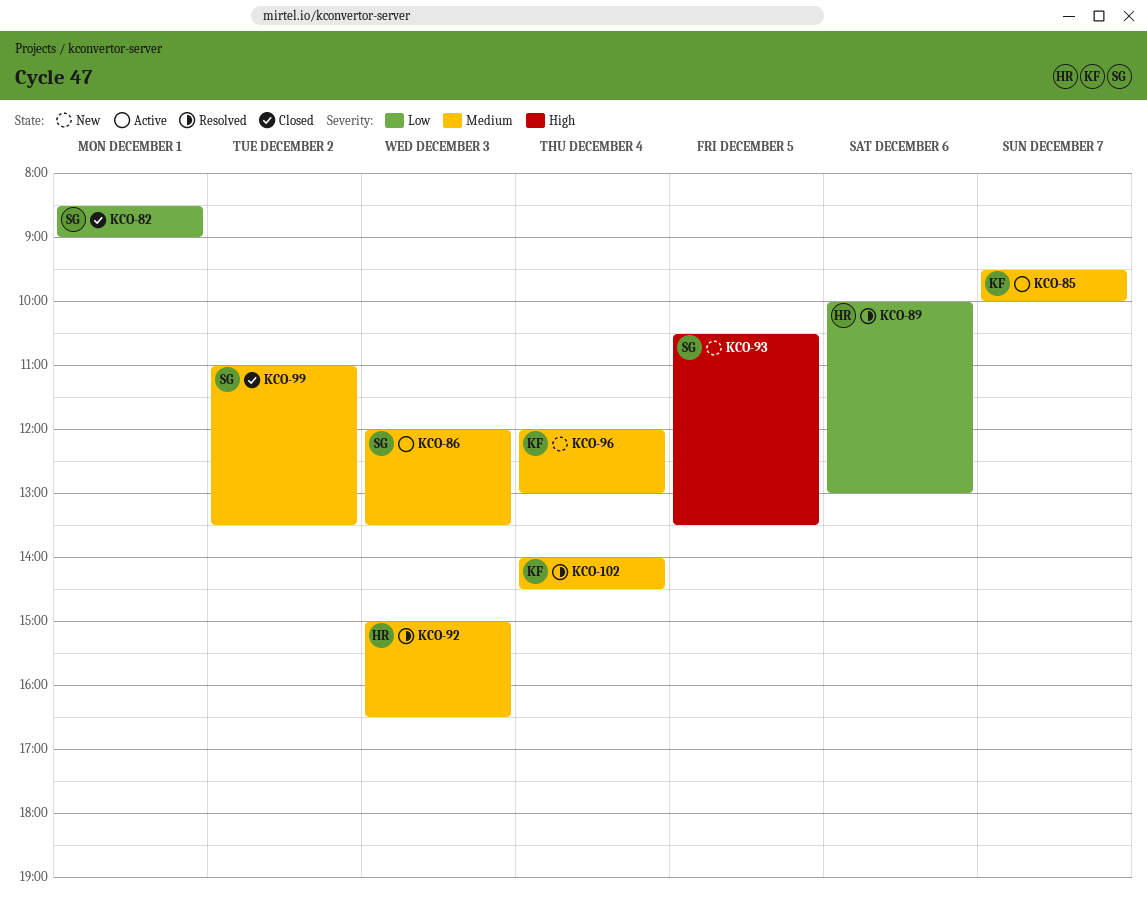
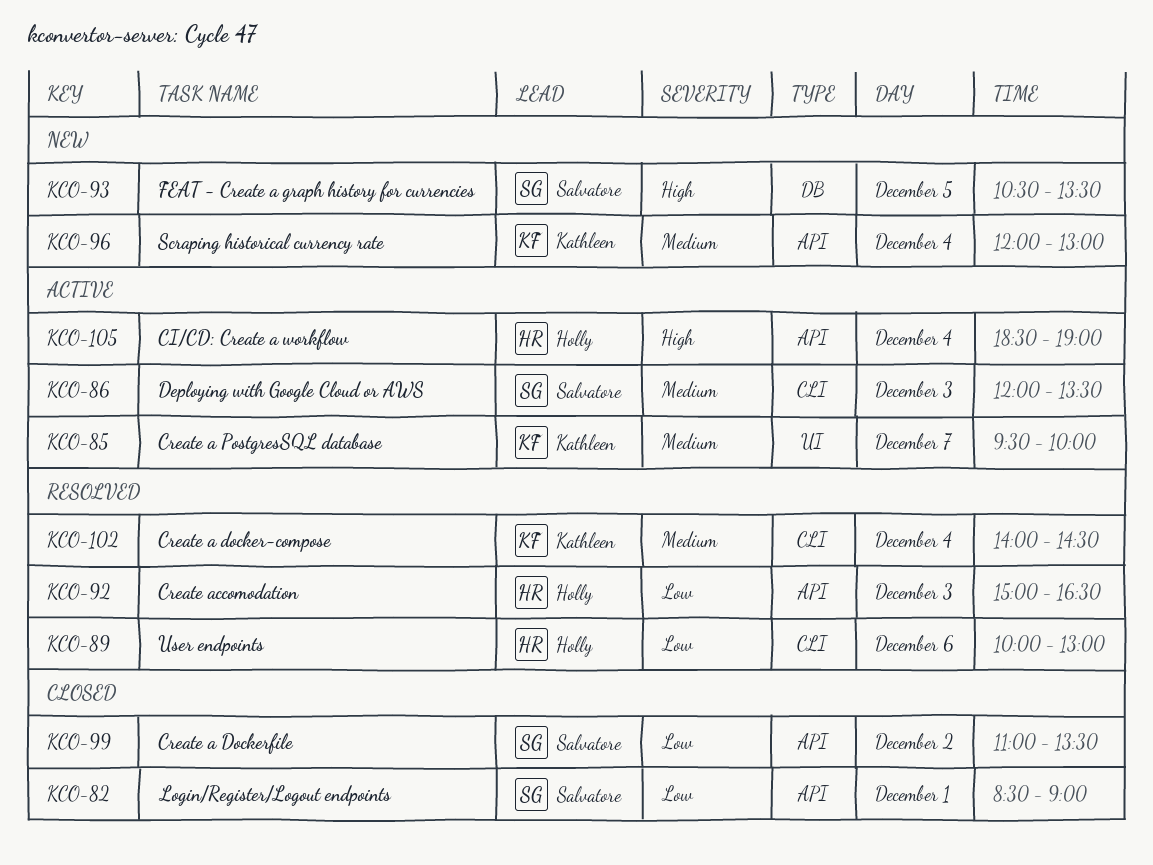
KCO-92, priority: Medium -> Low
KCO-99, priority: Medium -> Low
KCO-105: none -> present

